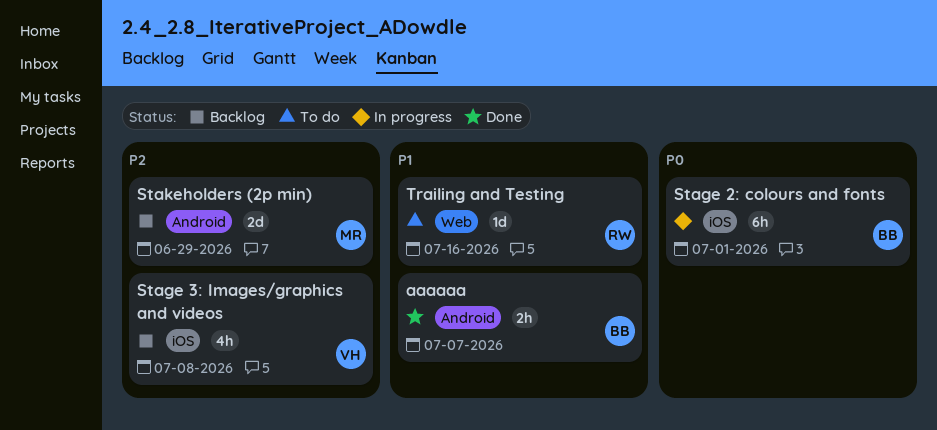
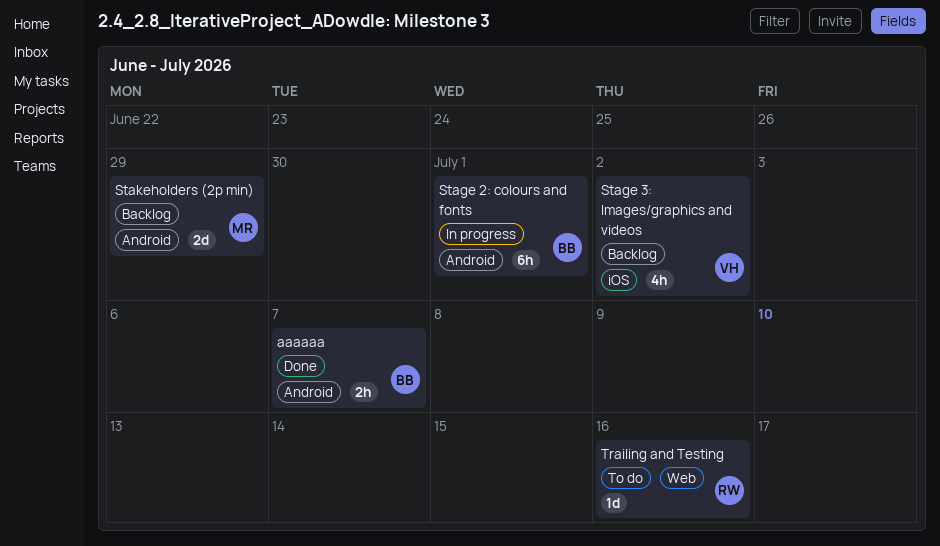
Stage 2: colours and fonts, label: iOS -> Android
Stage 3: Images/graphics and videos, due: Jul 8 -> Jul 2

